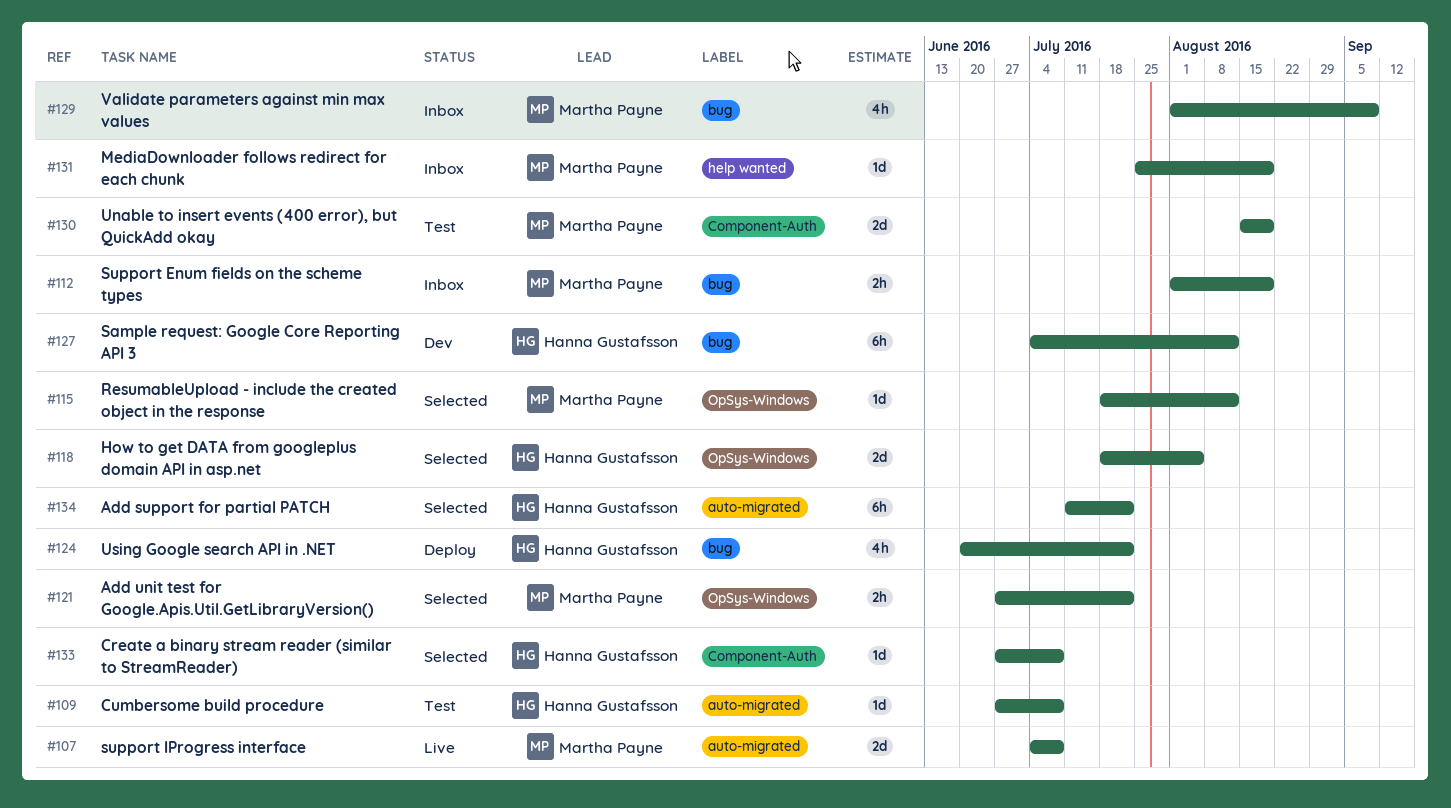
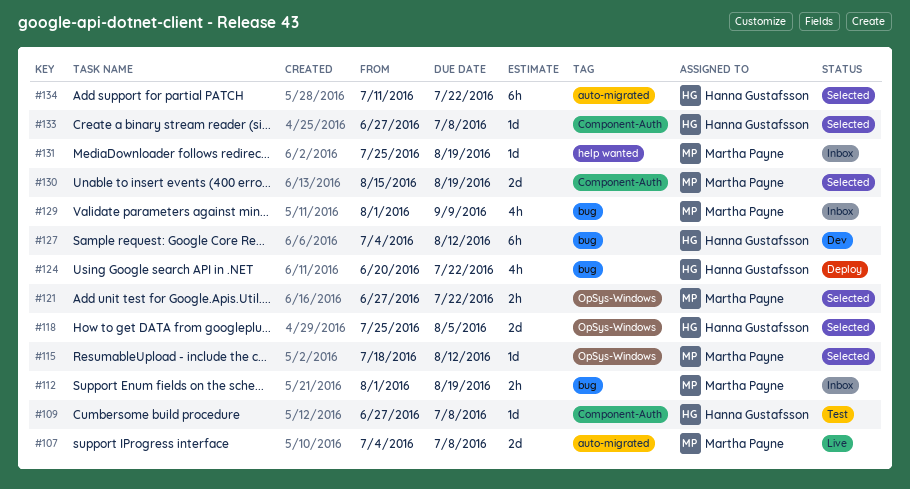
#109, label: auto-migrated -> Component-Auth
#118, start: Jul 18 -> Jul 25
#130, status: Test -> Selected

